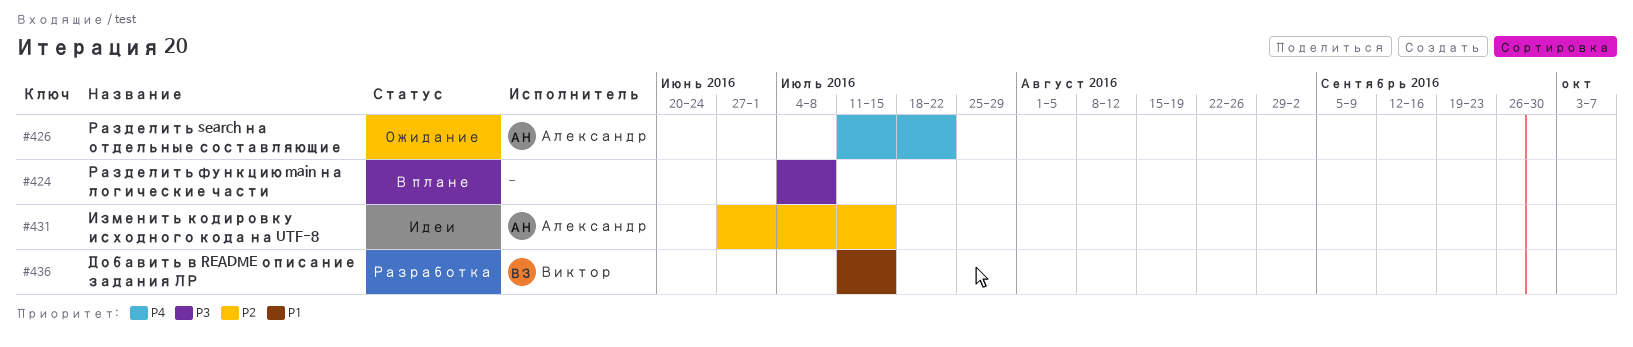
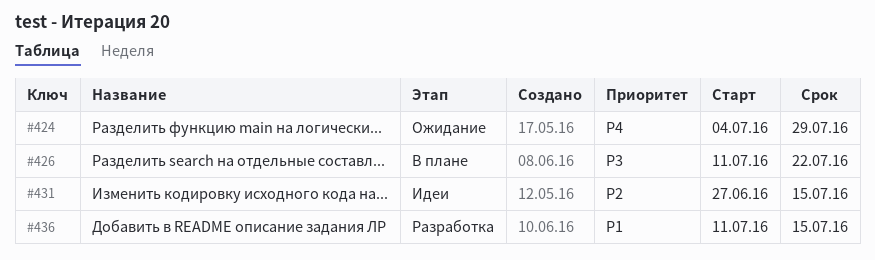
#424, status: В плане -> Ожидание
#424, priority: P3 -> P4
#424, due: Jul 8 -> Jul 29
#426, status: Ожидание -> В плане
#426, priority: P4 -> P3

